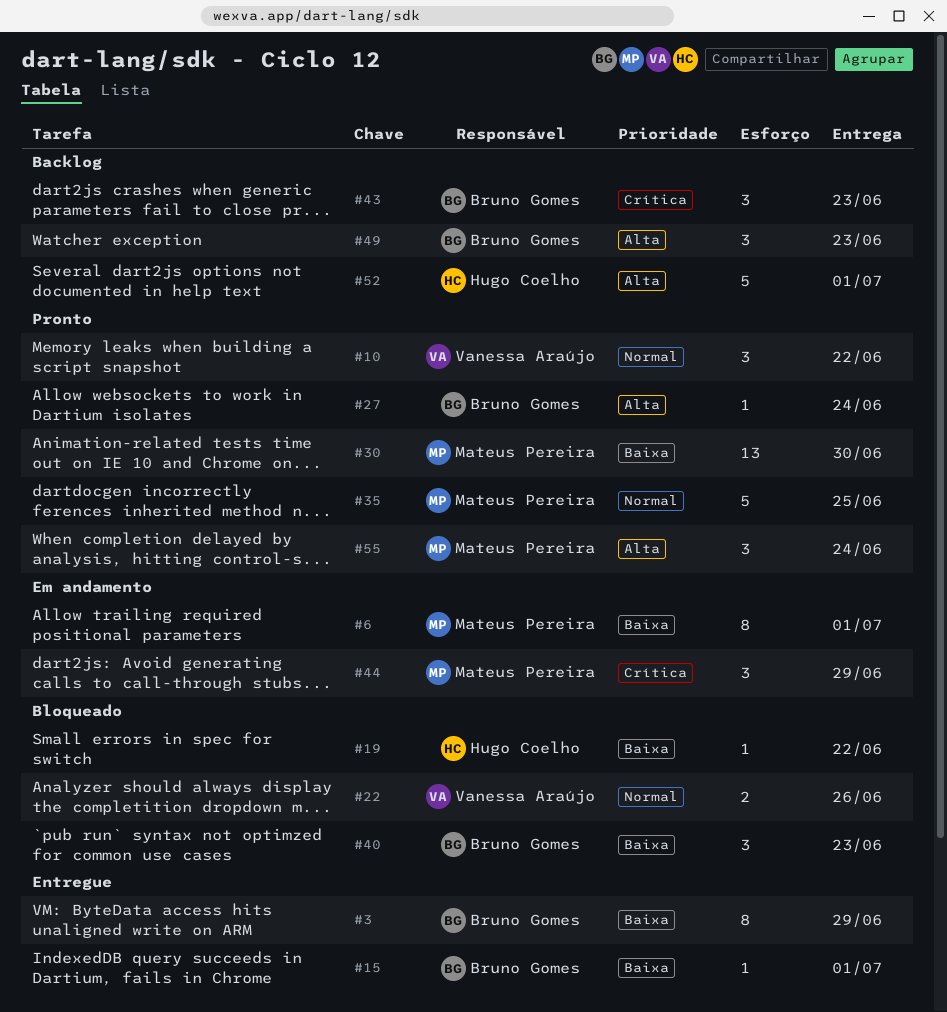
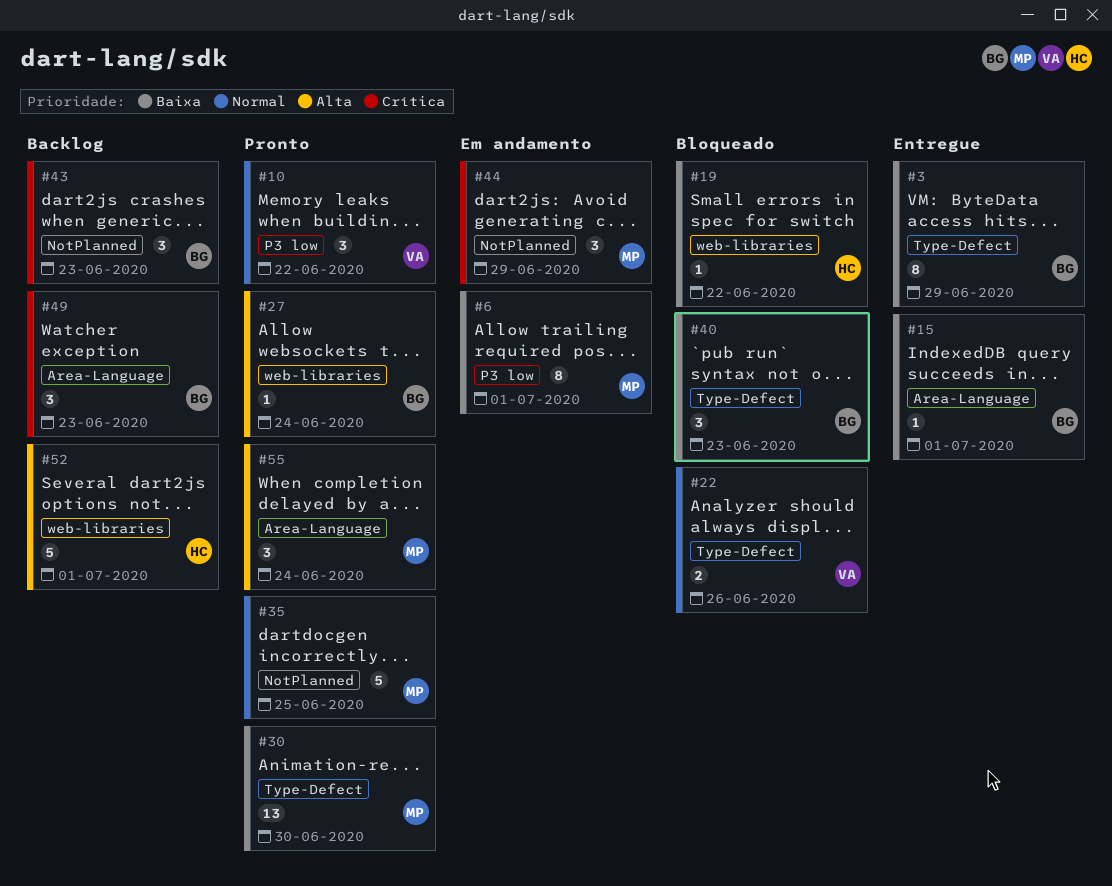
#49, priority: Alta -> Crítica

